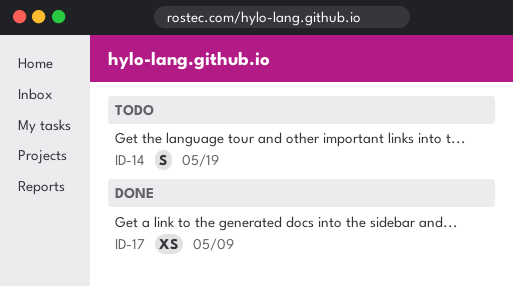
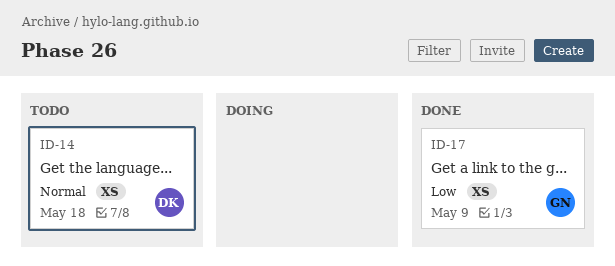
ID-14, estimate: S -> XS
ID-14, due: May 19 -> May 18

